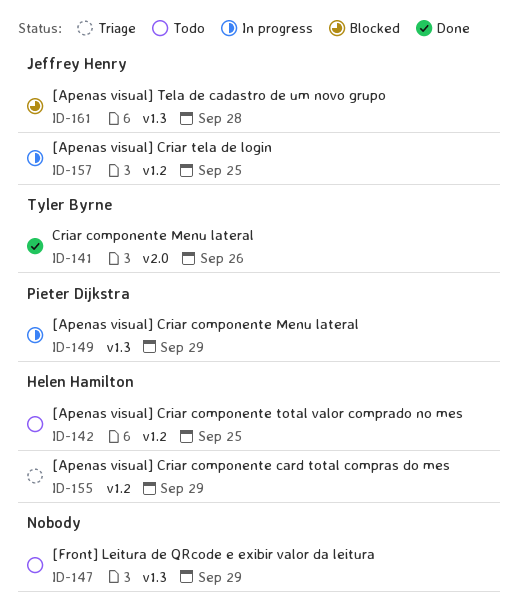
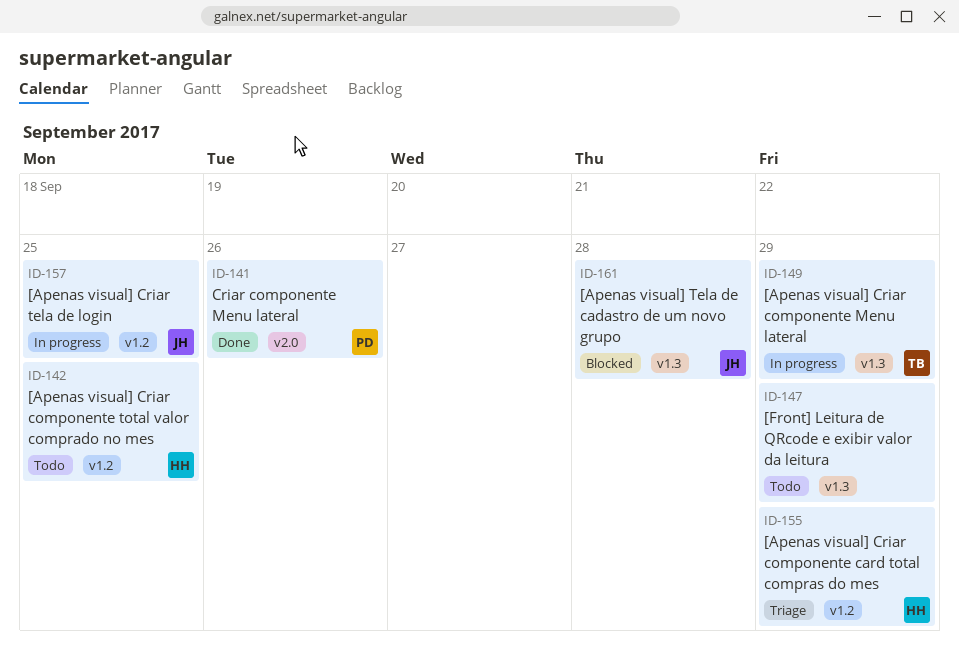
ID-141, owner: Tyler Byrne -> Pieter Dijkstra
ID-149, owner: Pieter Dijkstra -> Tyler Byrne

